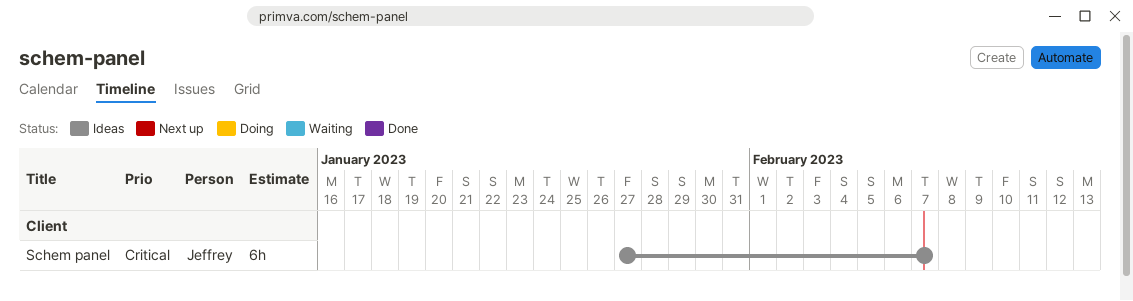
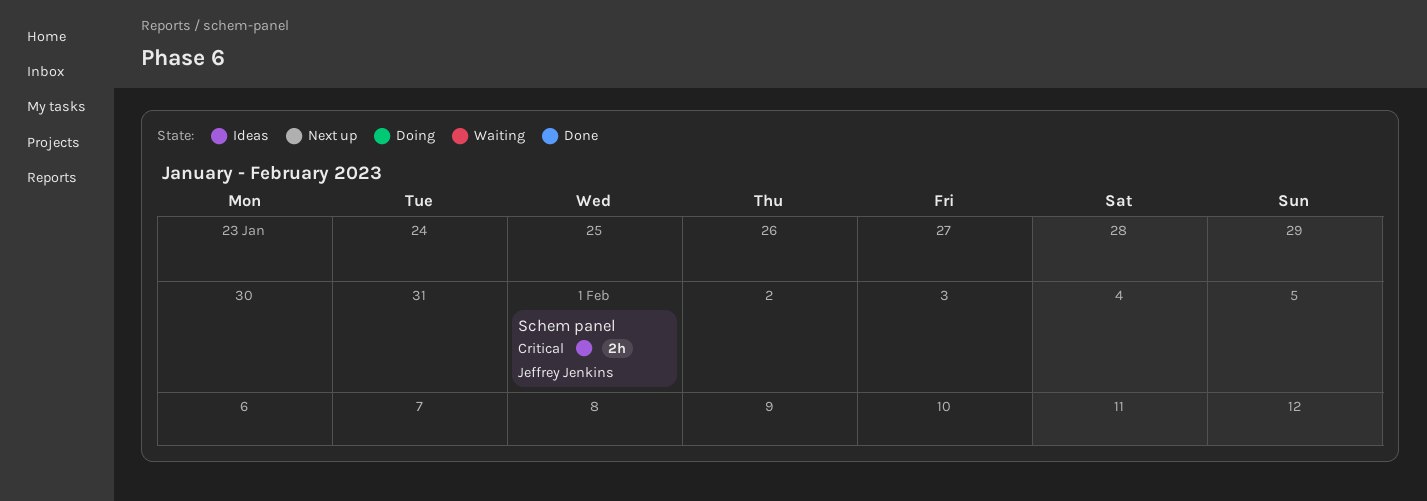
Schem panel, estimate: 6h -> 2h
Schem panel, due: Feb 7 -> Feb 1

